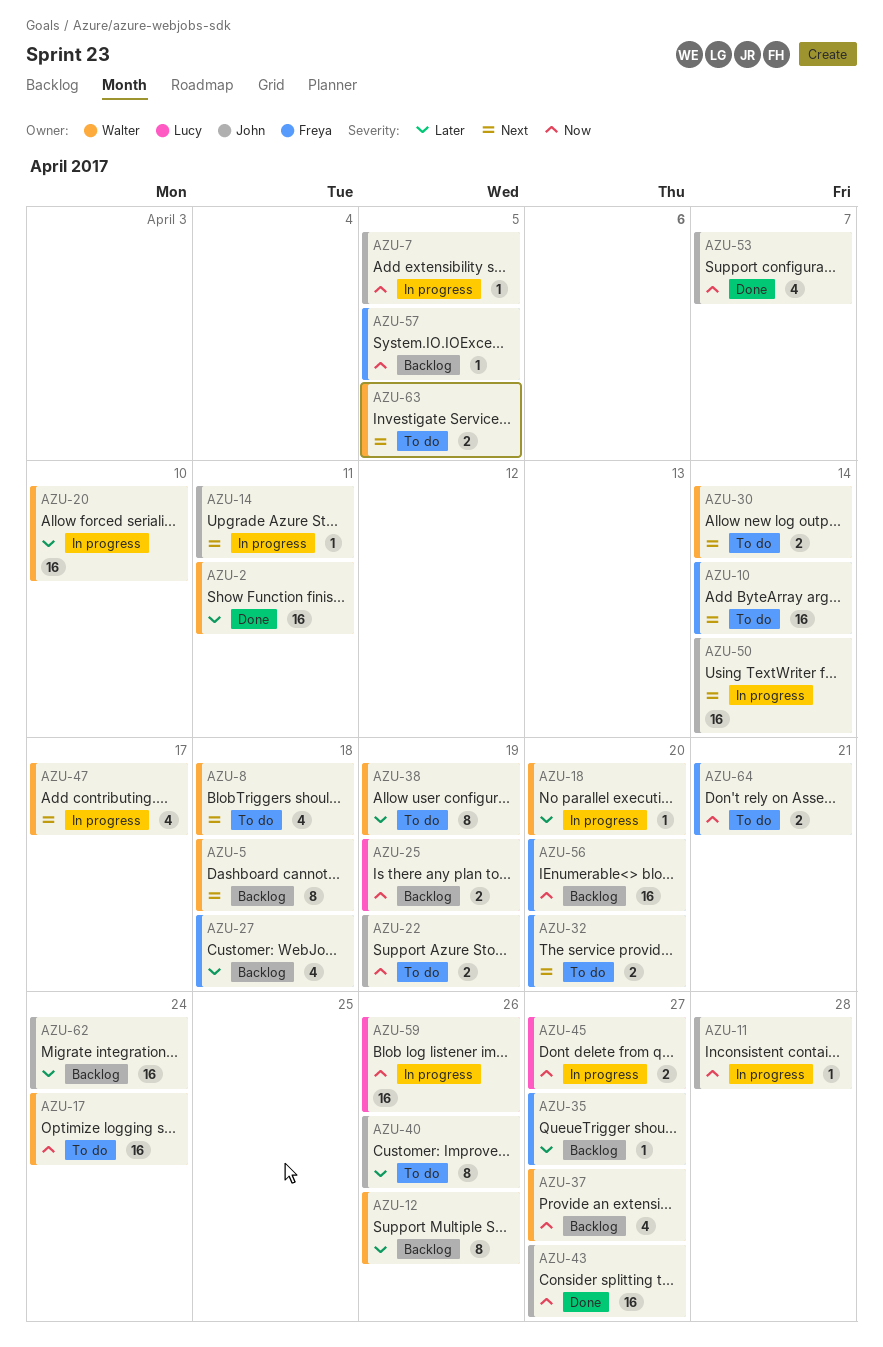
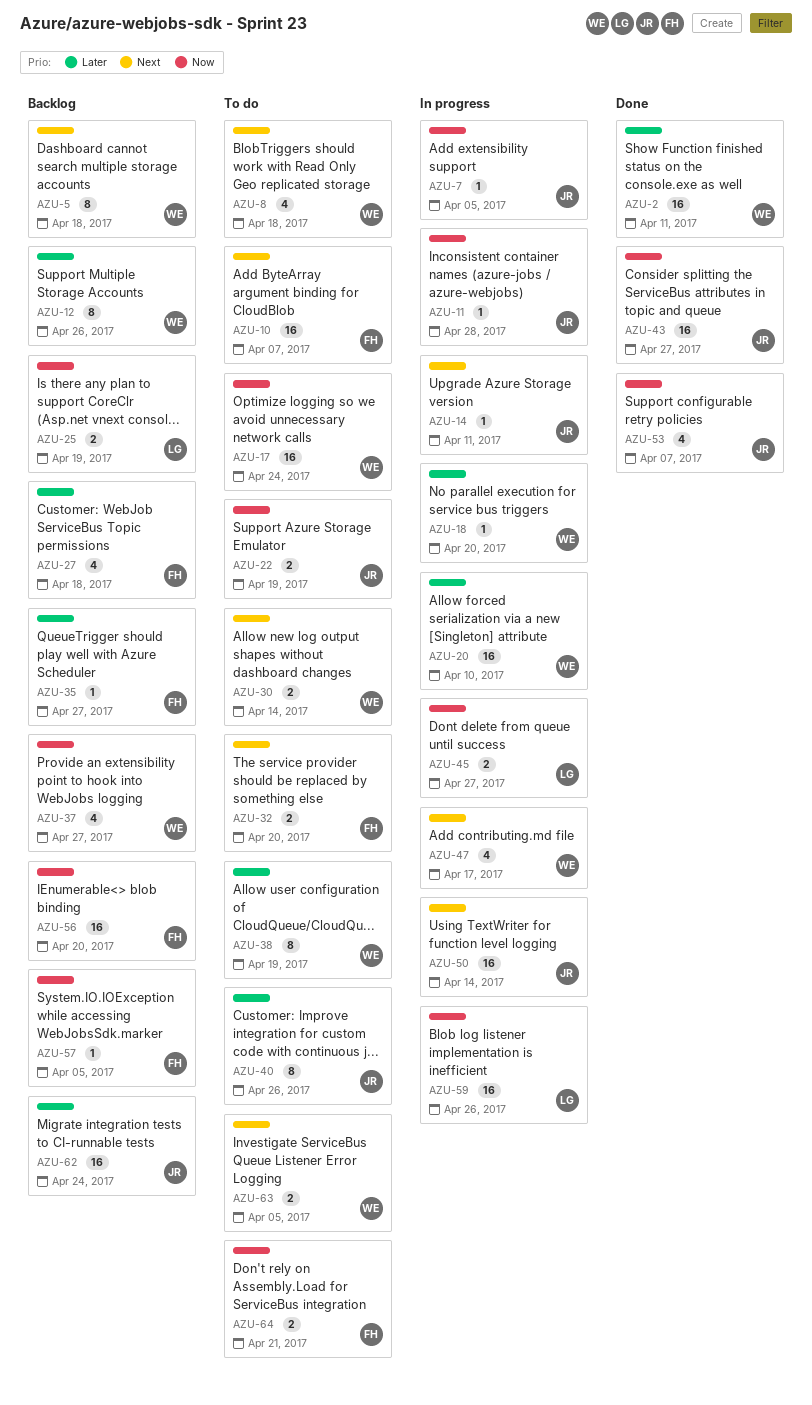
AZU-10, due: Apr 14 -> Apr 7

